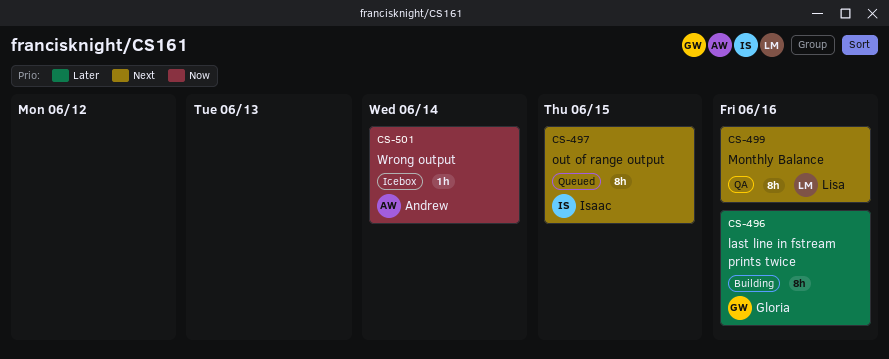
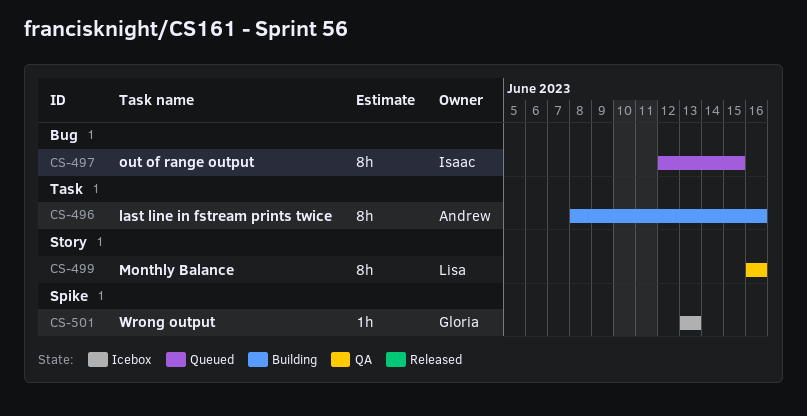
CS-496, owner: Gloria -> Andrew
CS-501, owner: Andrew -> Gloria
CS-501, due: Jun 14 -> Jun 13

